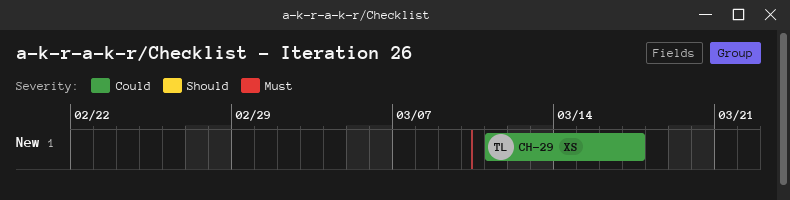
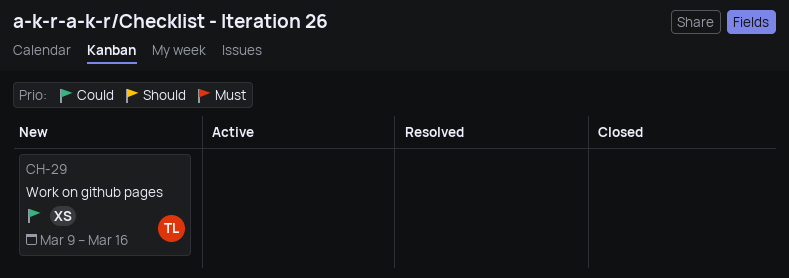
CH-29, start: Mar 11 -> Mar 9
CH-29, due: Mar 17 -> Mar 16

